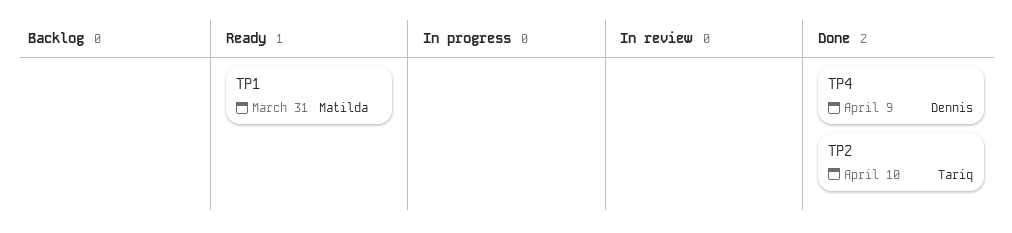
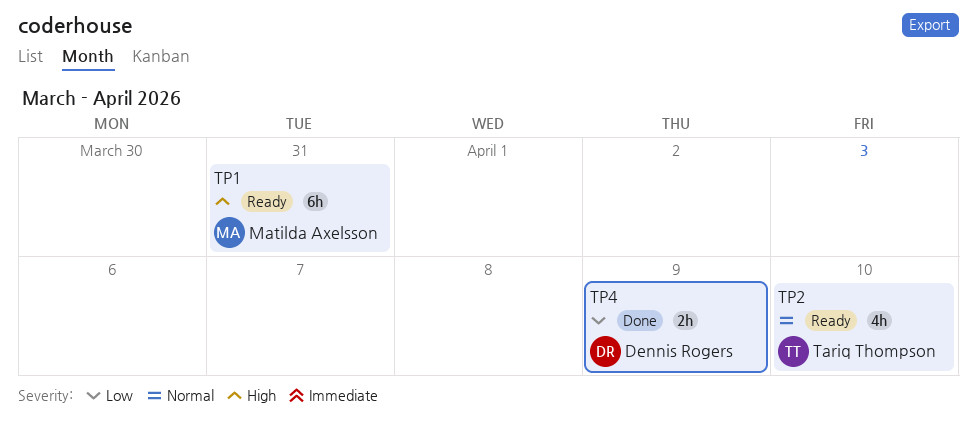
TP2, status: Done -> Ready

